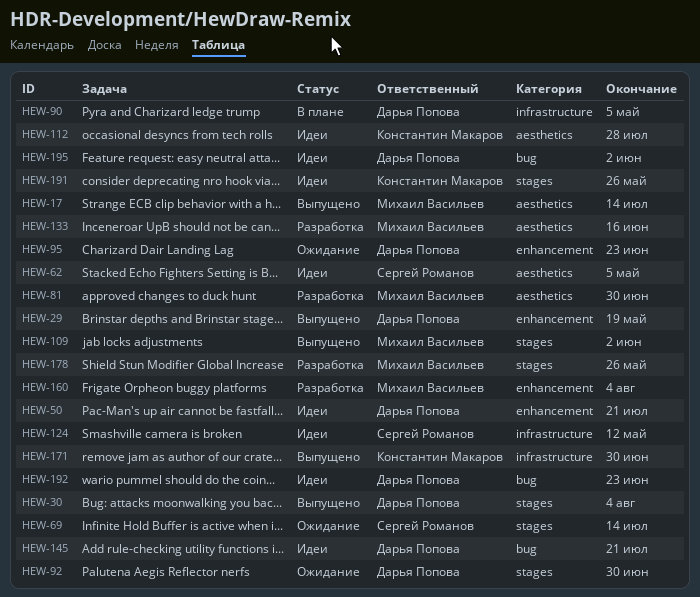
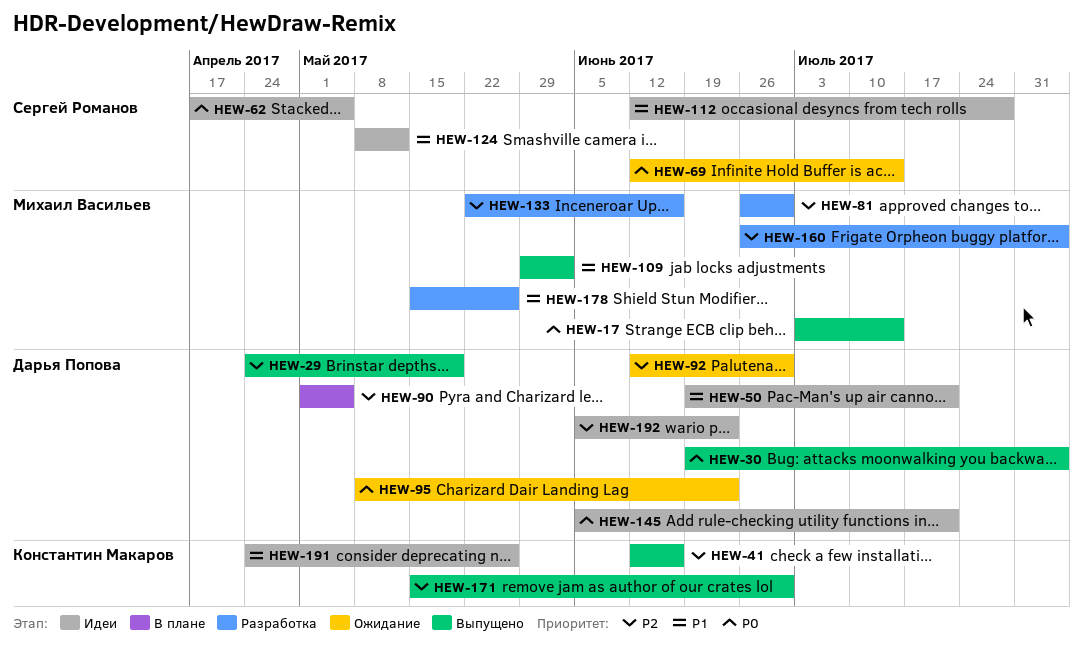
HEW-41: none -> present
HEW-112, owner: Константин Макаров -> Сергей Романов
HEW-195: present -> none

